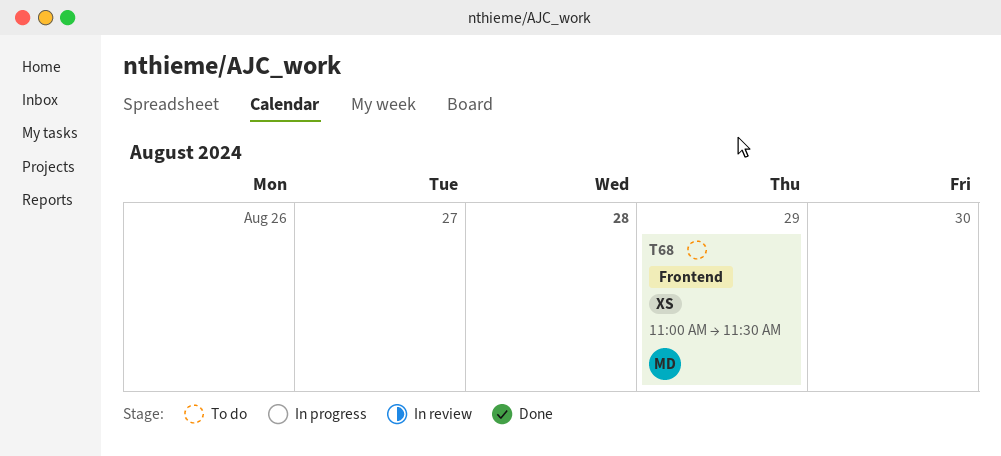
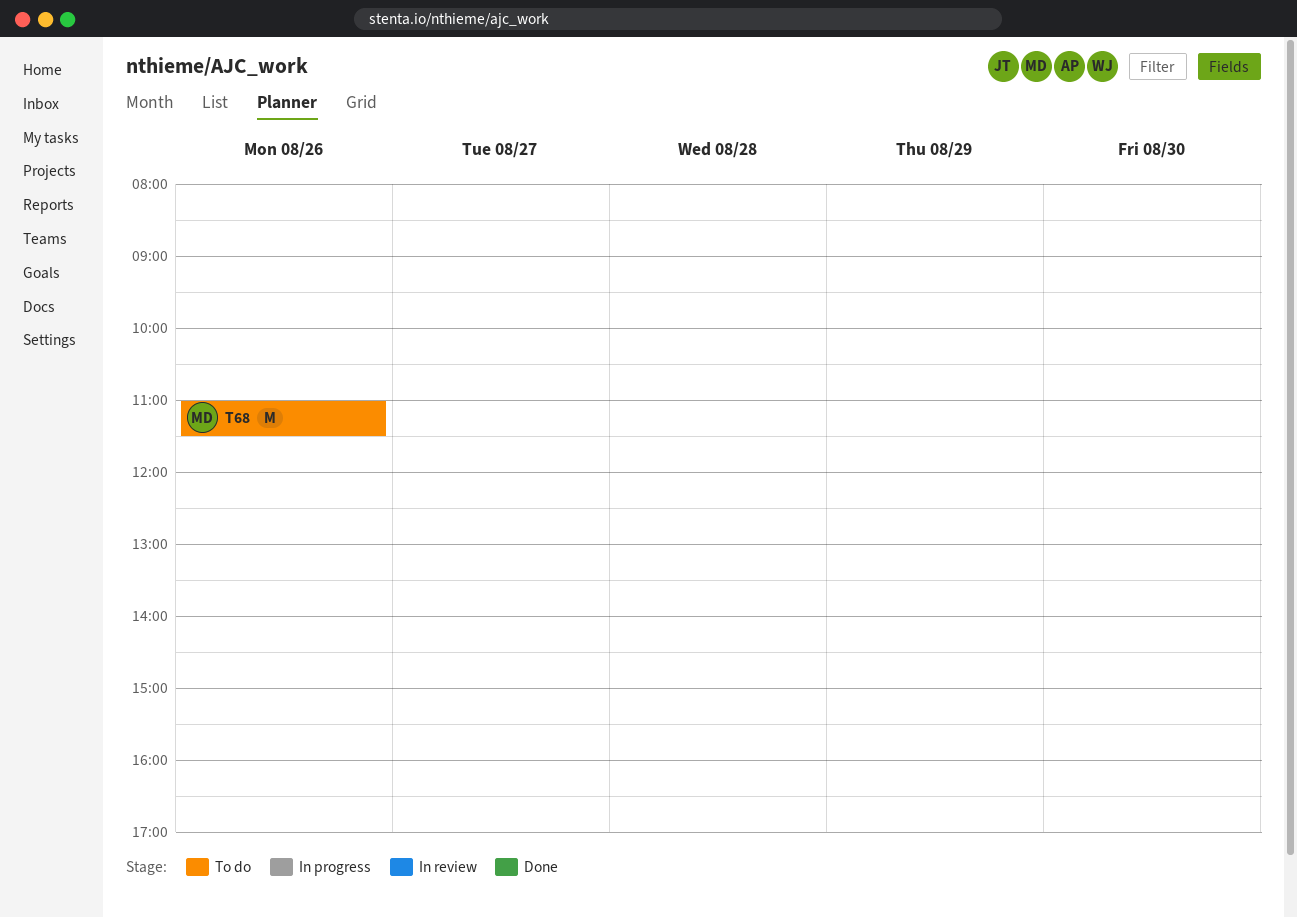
T68, estimate: XS -> M
T68, day: Aug 29 -> Aug 26

